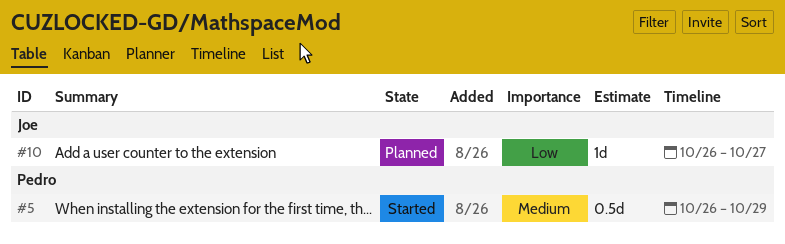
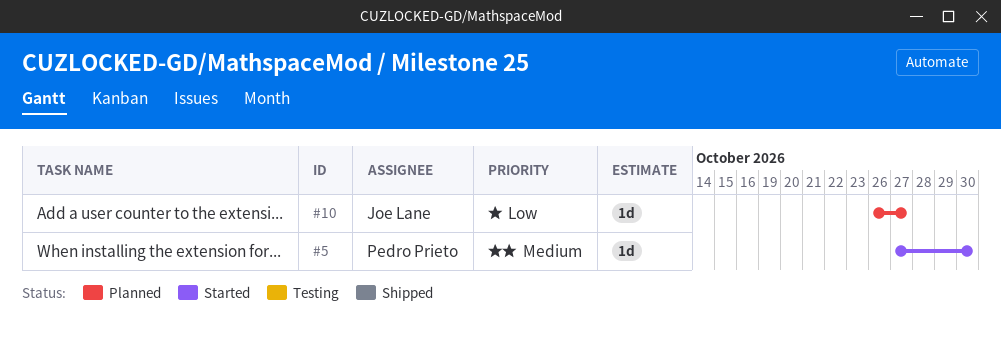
#5, estimate: 0.5d -> 1d
#5, start: Oct 26 -> Oct 27
#5, due: Oct 29 -> Oct 30

